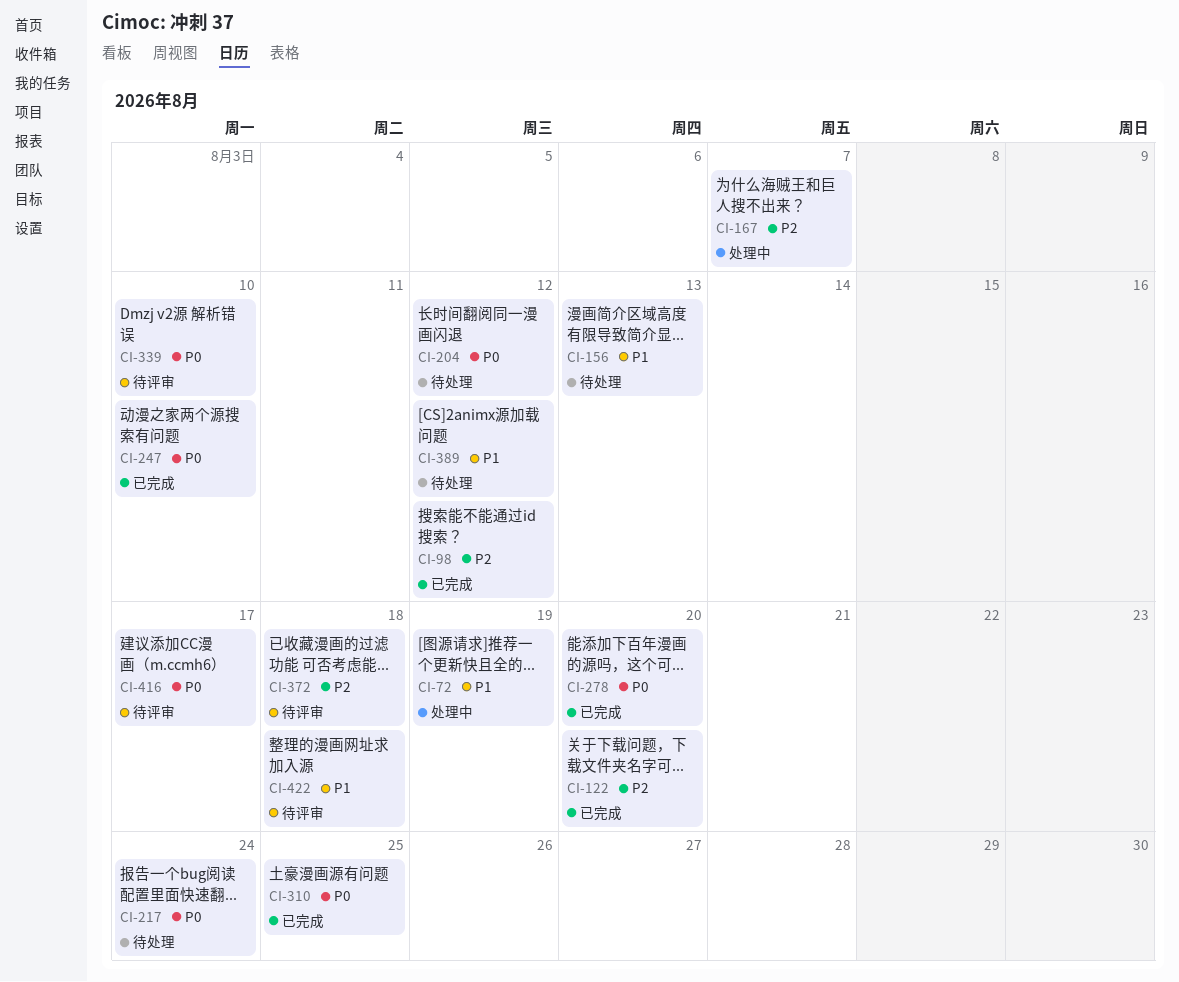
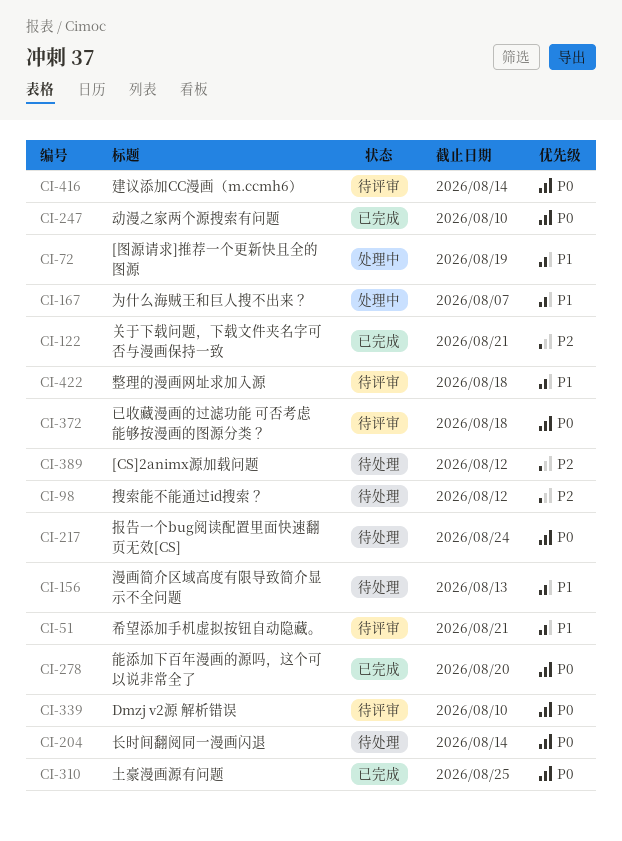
CI-51: none -> present
CI-98, status: 已完成 -> 待处理
CI-122, due: Aug 20 -> Aug 21
CI-167, priority: P2 -> P1
CI-204, due: Aug 12 -> Aug 14
CI-372, priority: P2 -> P0
CI-389, priority: P1 -> P2
CI-416, due: Aug 17 -> Aug 14

